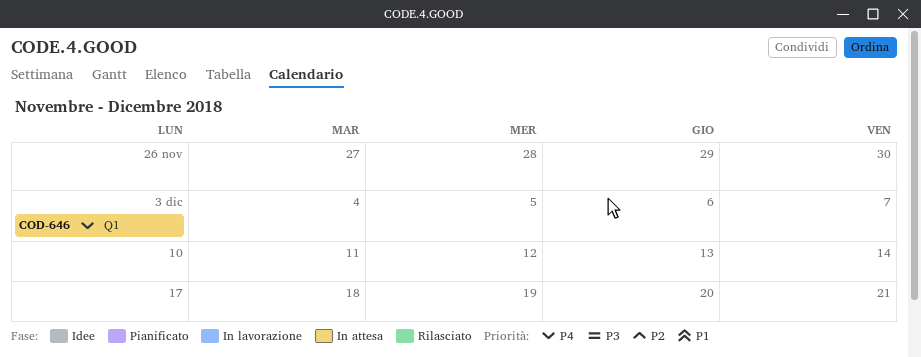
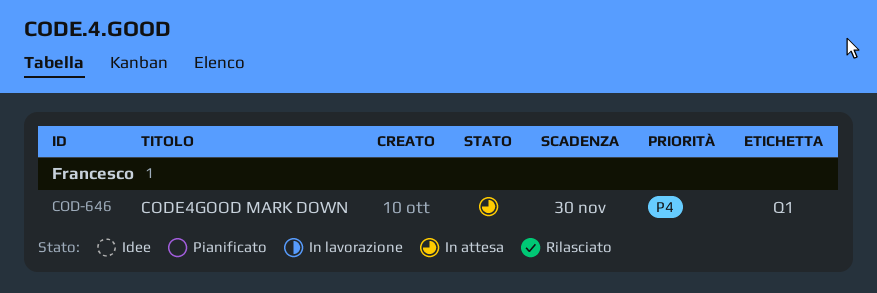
COD-646, due: Dec 3 -> Nov 30

